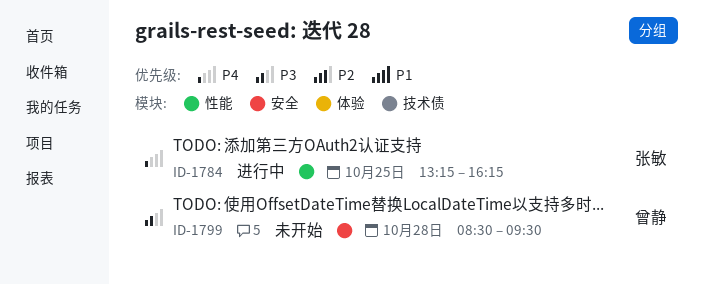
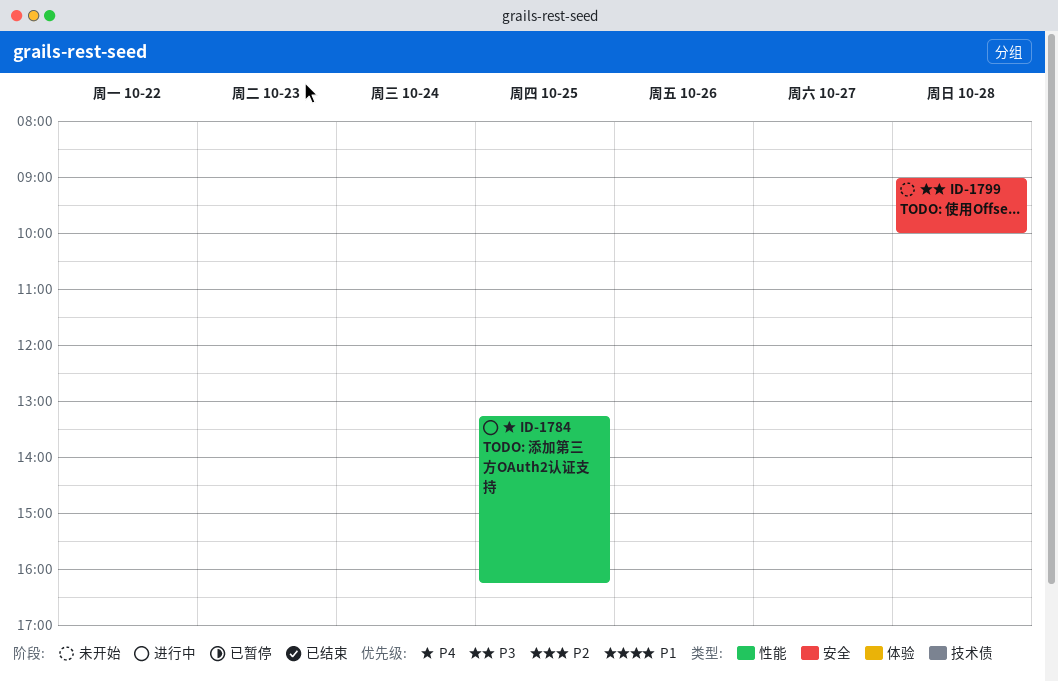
ID-1799, begins: 08:30 -> 09:00
ID-1799, ends: 09:30 -> 10:00

